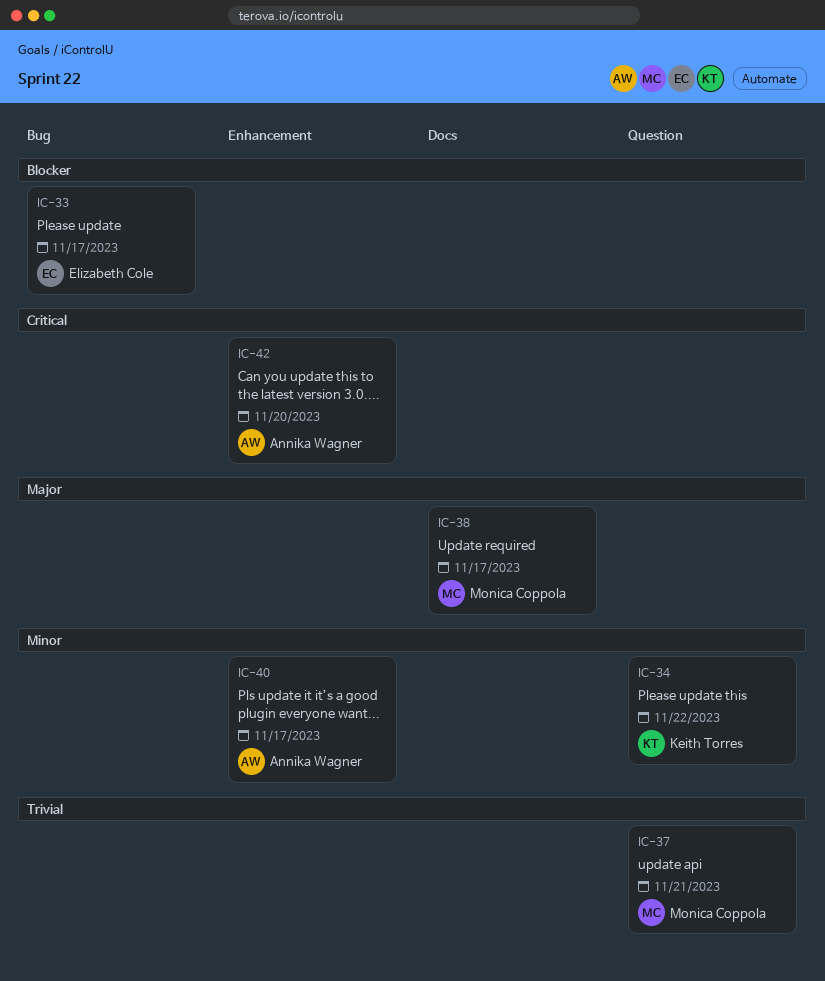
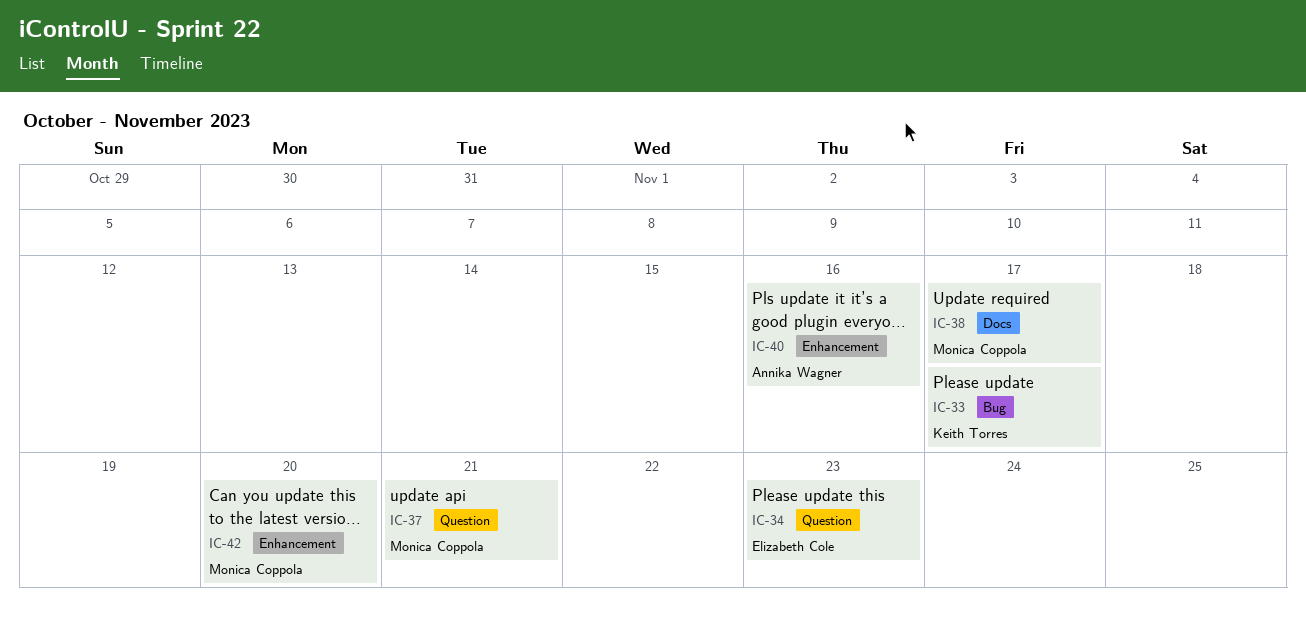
IC-33, owner: Elizabeth Cole -> Keith Torres
IC-34, owner: Keith Torres -> Elizabeth Cole
IC-34, due: Nov 22 -> Nov 23
IC-40, due: Nov 17 -> Nov 16
IC-42, owner: Annika Wagner -> Monica Coppola

